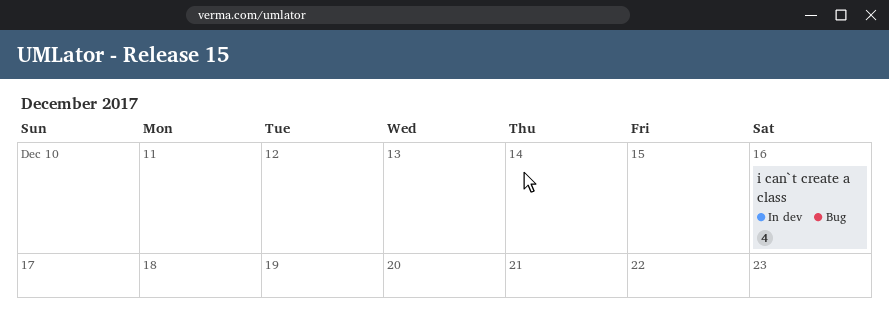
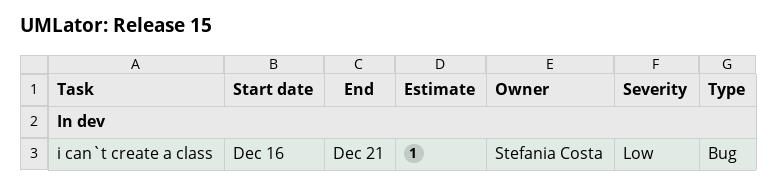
i can`t create a class, estimate: 4 -> 1
i can`t create a class, due: Dec 16 -> Dec 21

